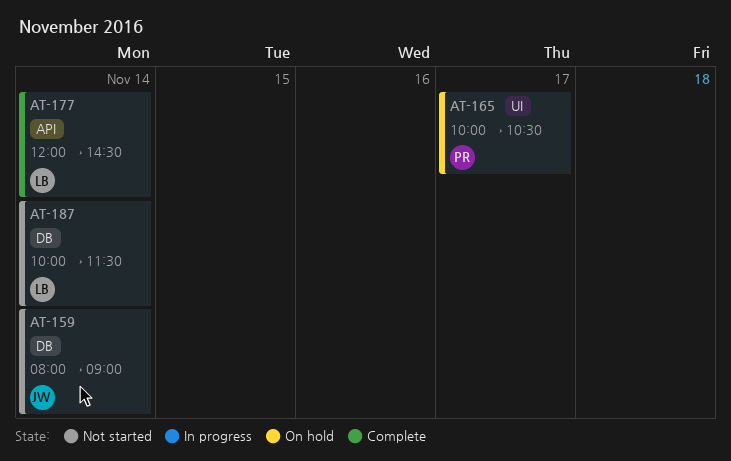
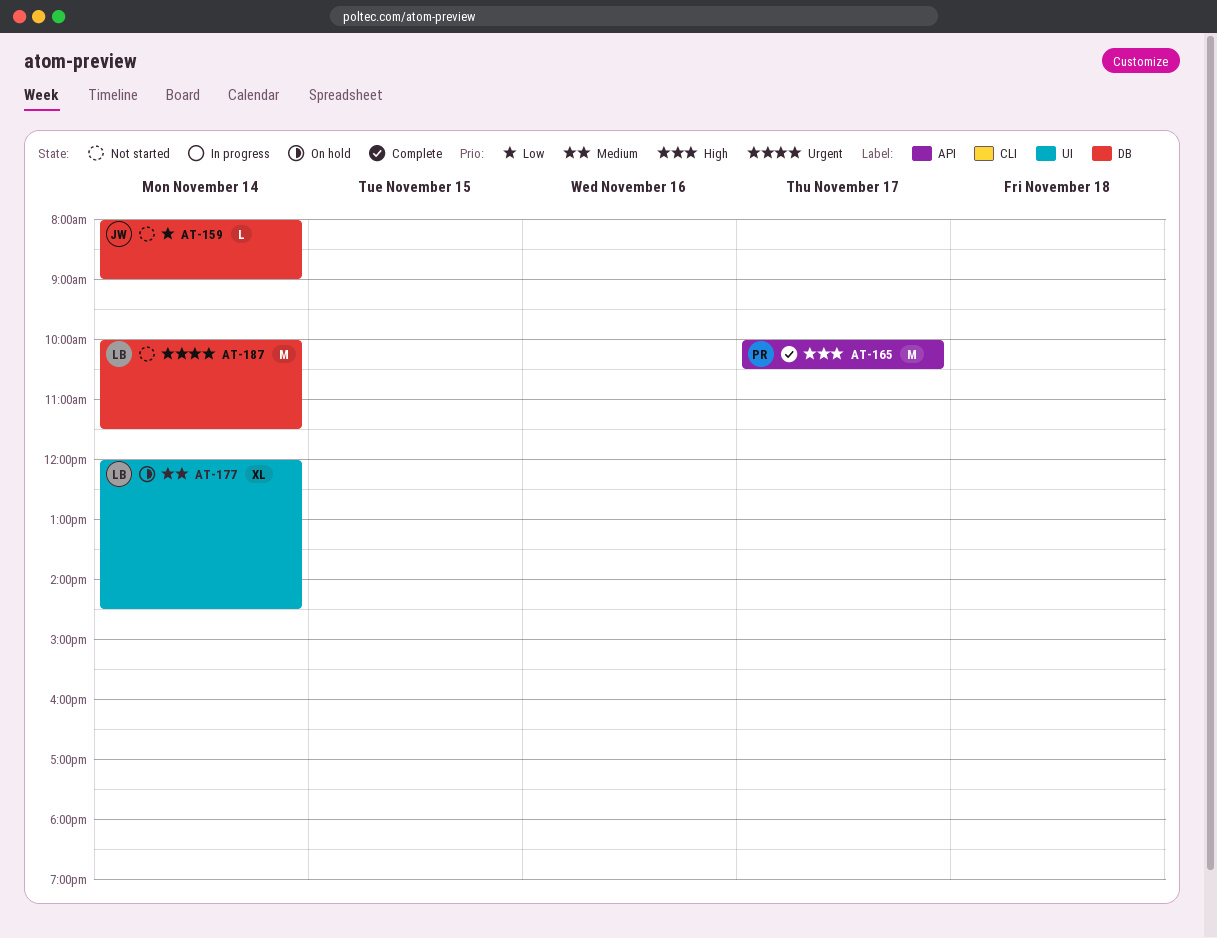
AT-165, status: On hold -> Complete
AT-165, label: UI -> API
AT-177, status: Complete -> On hold
AT-177, label: API -> UI

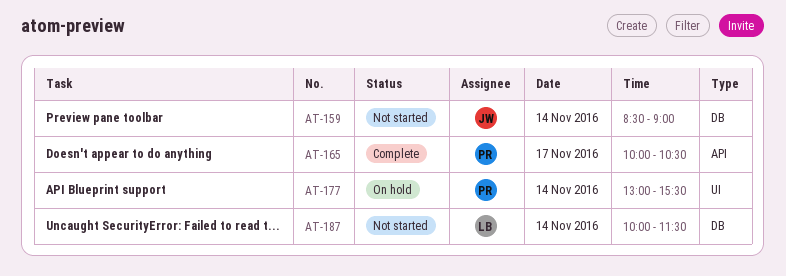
AT-159, begins: 08:00 -> 08:30
AT-177, owner: LB -> PR
AT-177, begins: 12:00 -> 13:00
AT-177, ends: 14:30 -> 15:30

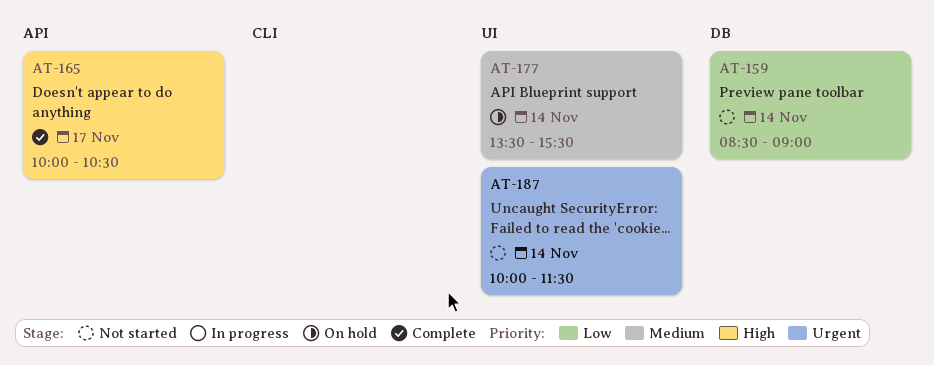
AT-177, begins: 13:00 -> 13:30
AT-187, label: DB -> UI

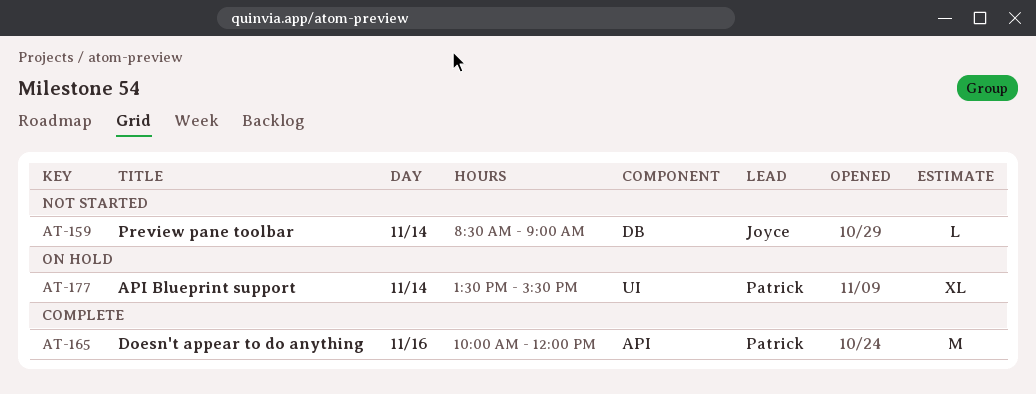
AT-165, day: Nov 17 -> Nov 16
AT-165, ends: 10:30 -> 12:00
AT-187: present -> none

